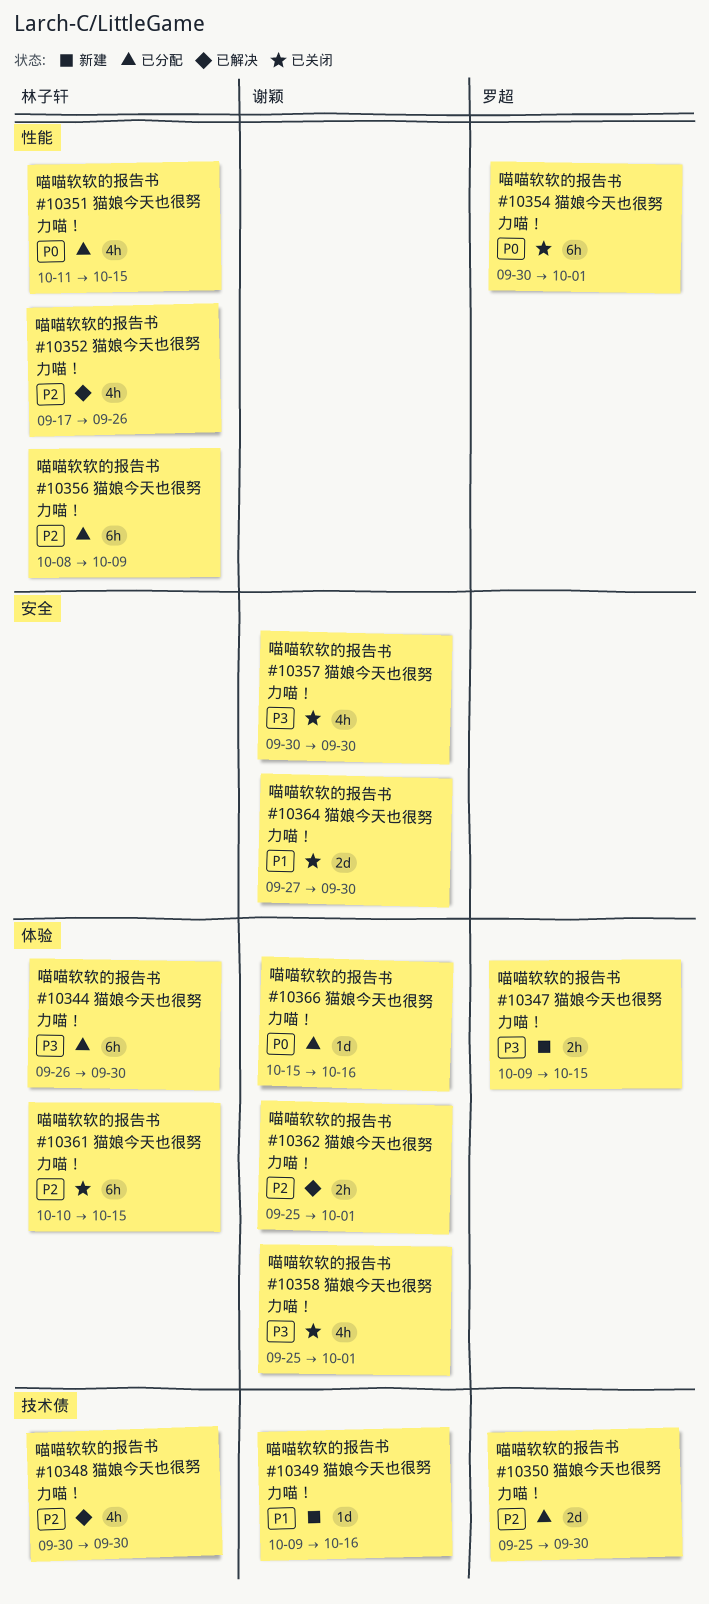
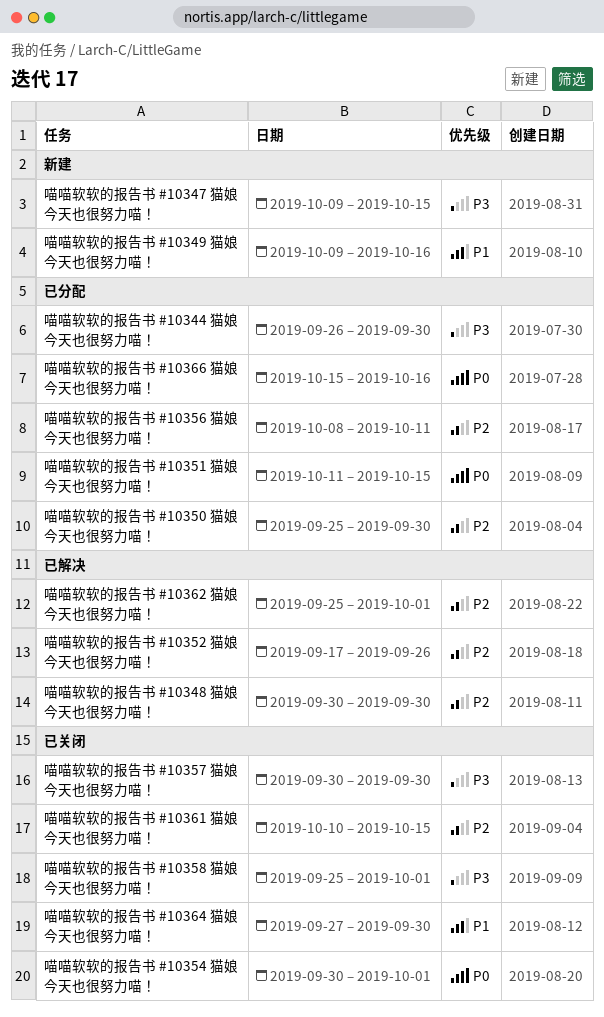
喵喵软软的报告书 #10356 猫娘今天也很努力喵！, due: Oct 9 -> Oct 11

